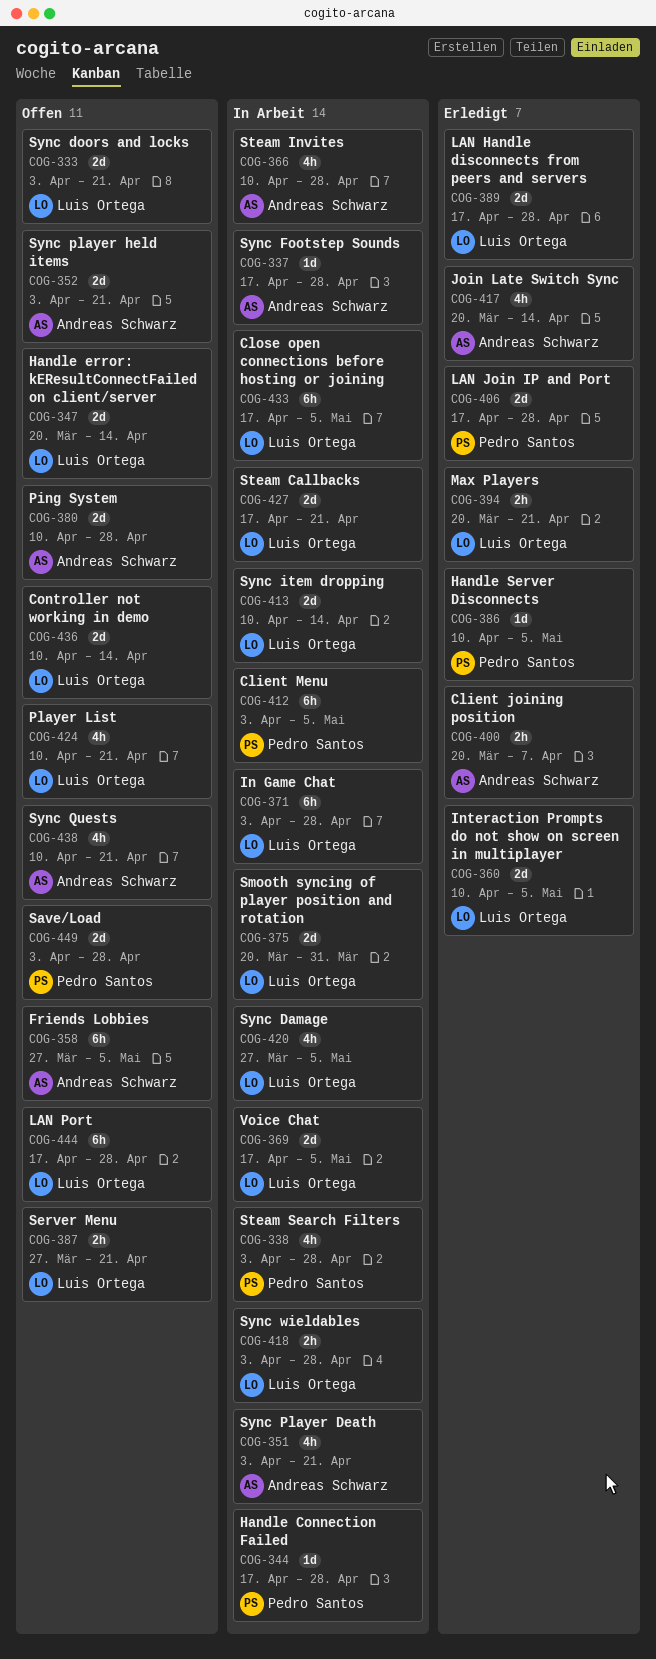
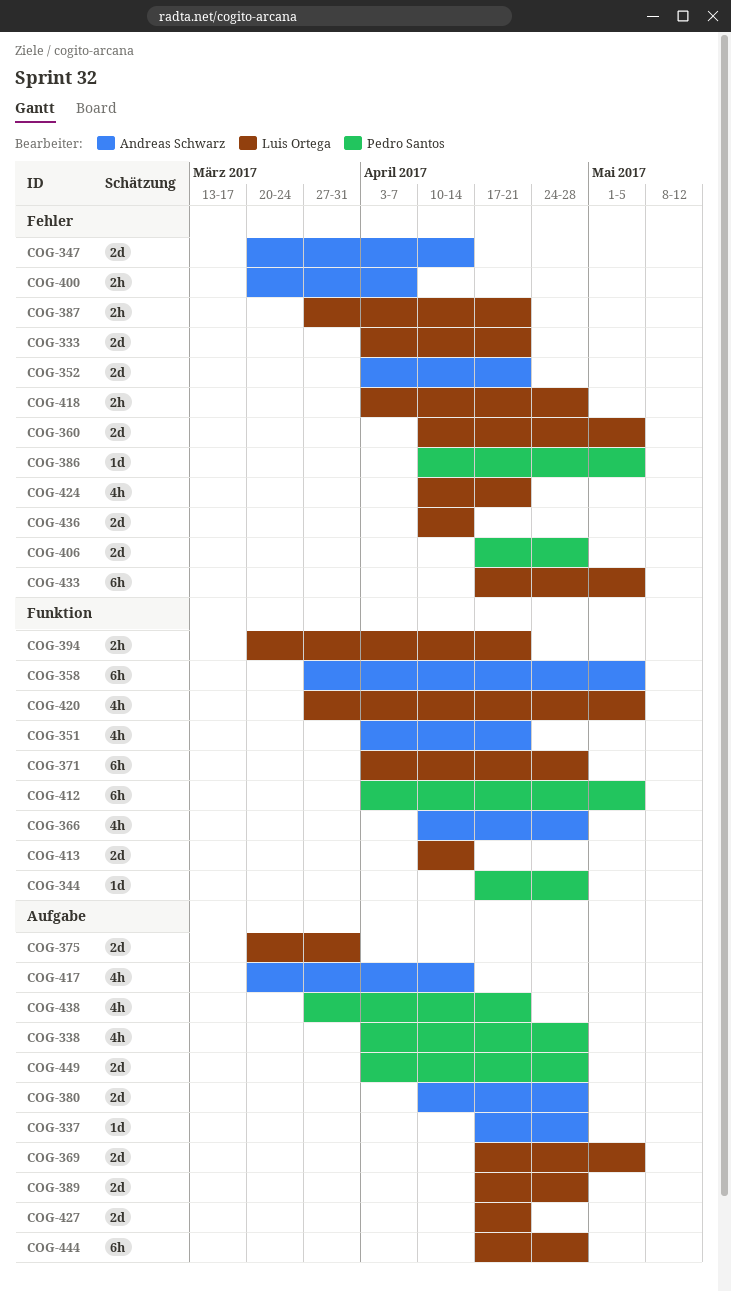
COG-347, owner: Luis Ortega -> Andreas Schwarz
COG-438, owner: Andreas Schwarz -> Pedro Santos
COG-438, start: Apr 10 -> Mar 27

